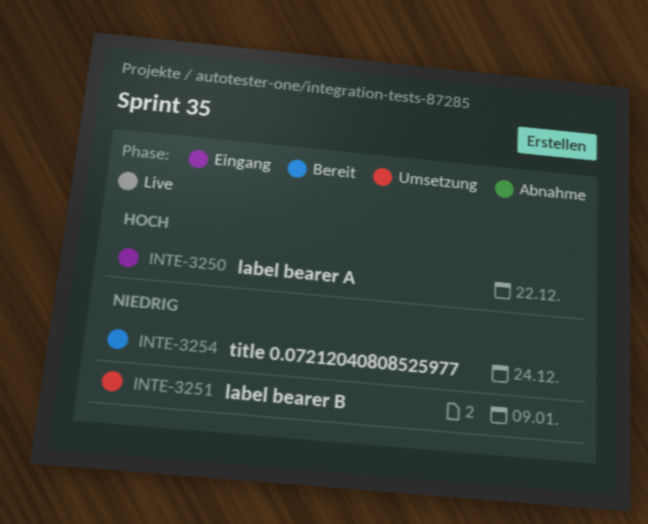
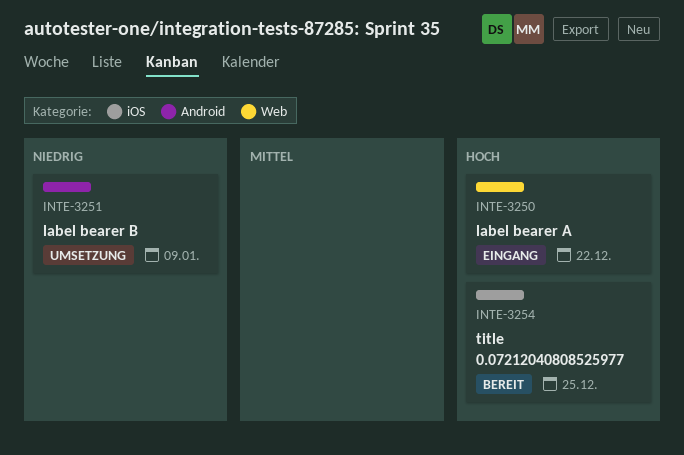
INTE-3254, priority: Niedrig -> Hoch
INTE-3254, due: Dec 24 -> Dec 25

